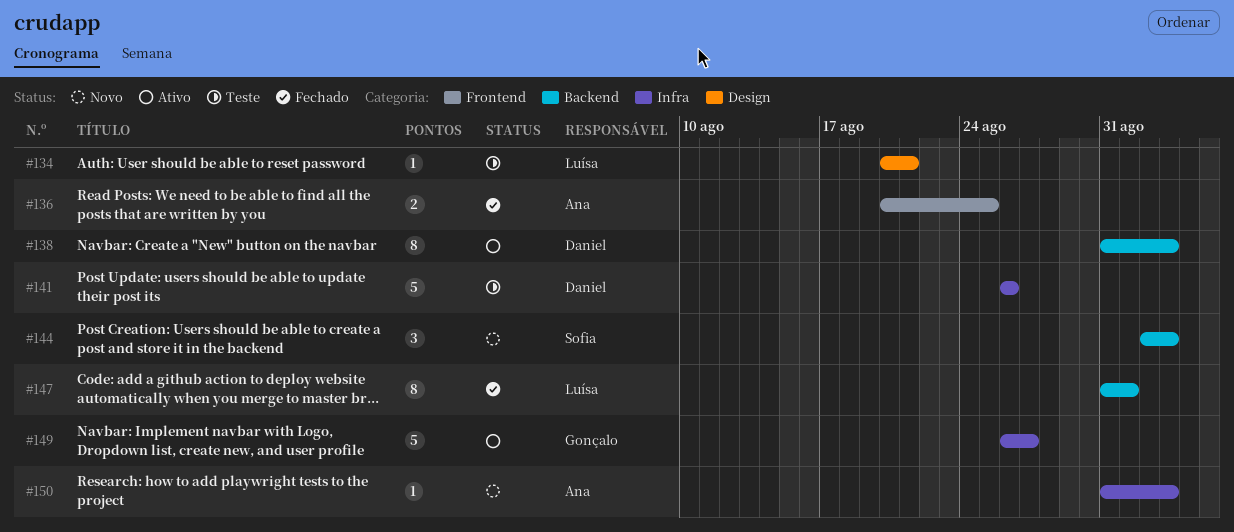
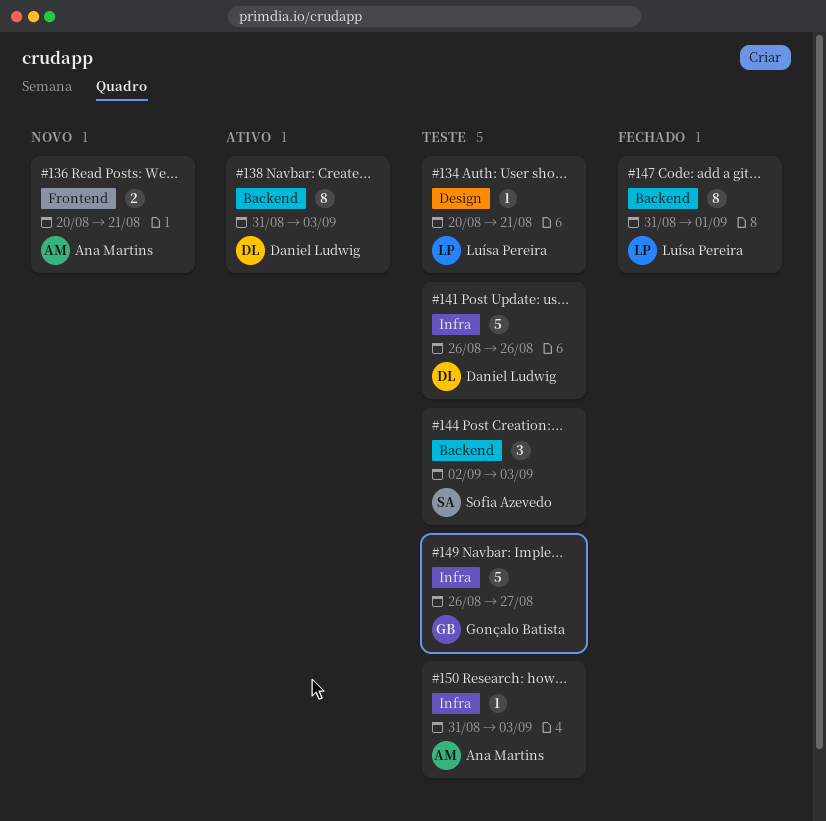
#136, status: Fechado -> Novo
#136, due: Aug 25 -> Aug 21
#144, status: Novo -> Teste
#149, status: Ativo -> Teste
#150, status: Novo -> Teste

